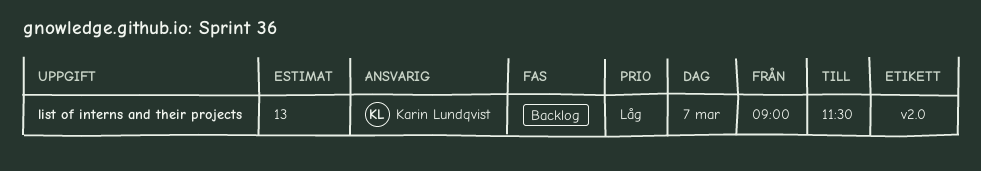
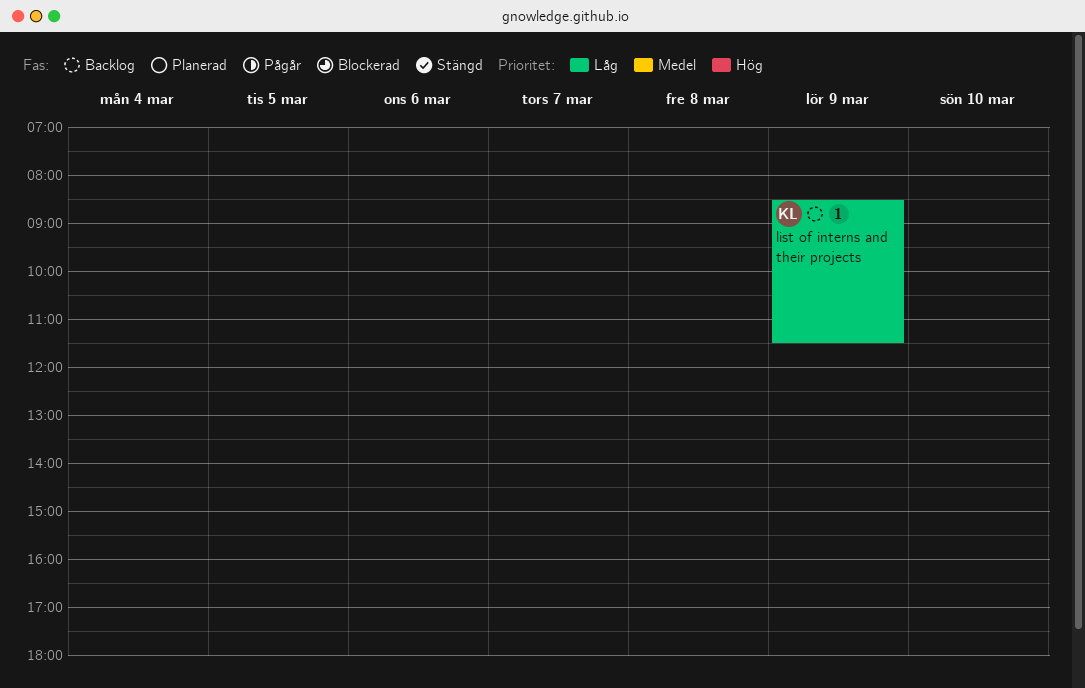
list of interns and their projects, estimate: 13 -> 1
list of interns and their projects, day: Mar 7 -> Mar 9
list of interns and their projects, begins: 09:00 -> 08:30

